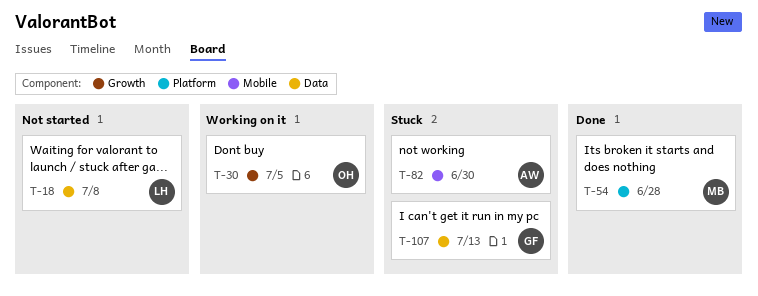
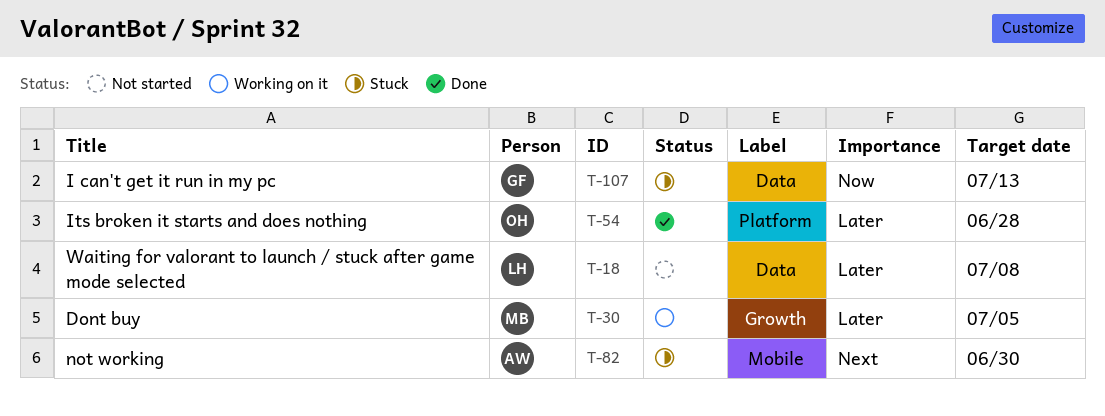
T-30, owner: OH -> MB
T-54, owner: MB -> OH

